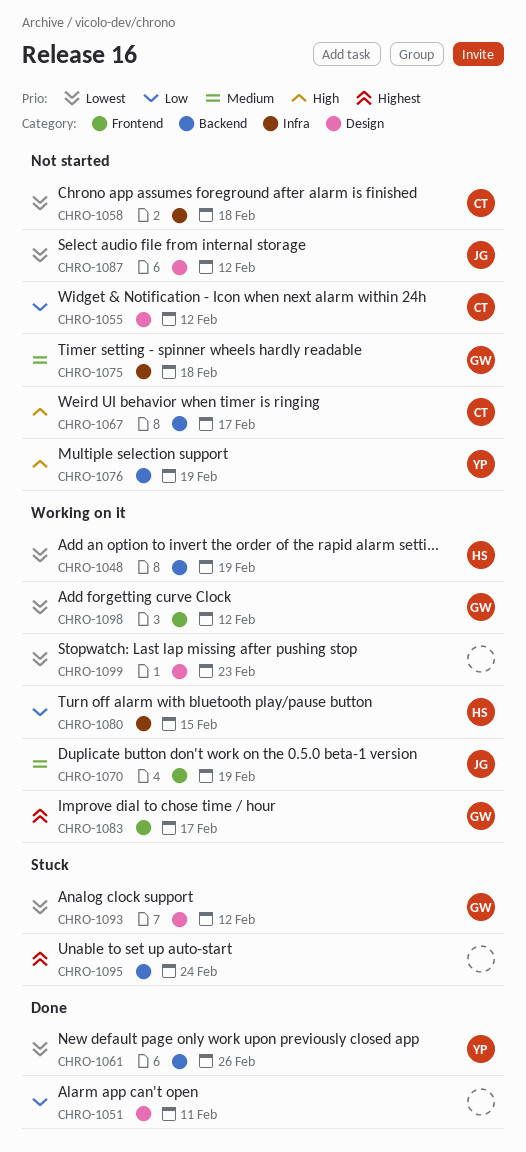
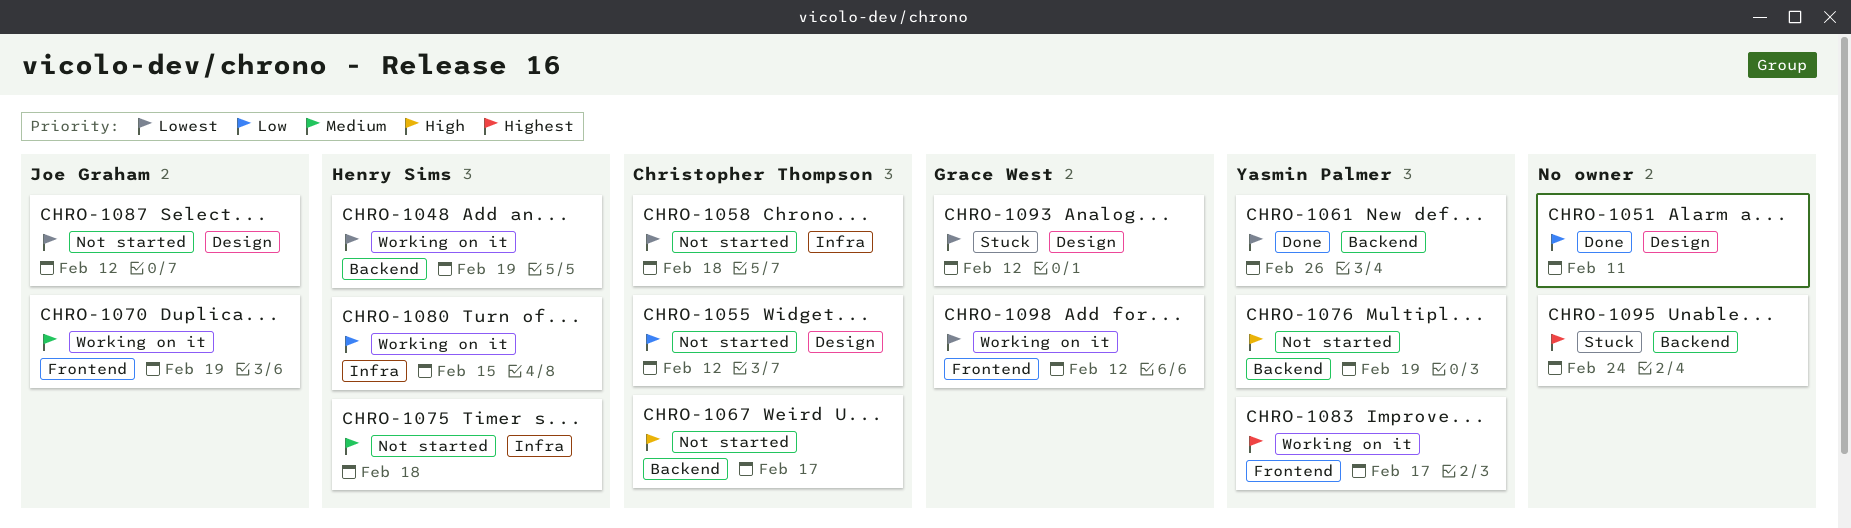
CHRO-1075, owner: Grace West -> Henry Sims
CHRO-1083, owner: Grace West -> Yasmin Palmer
CHRO-1099: present -> none

